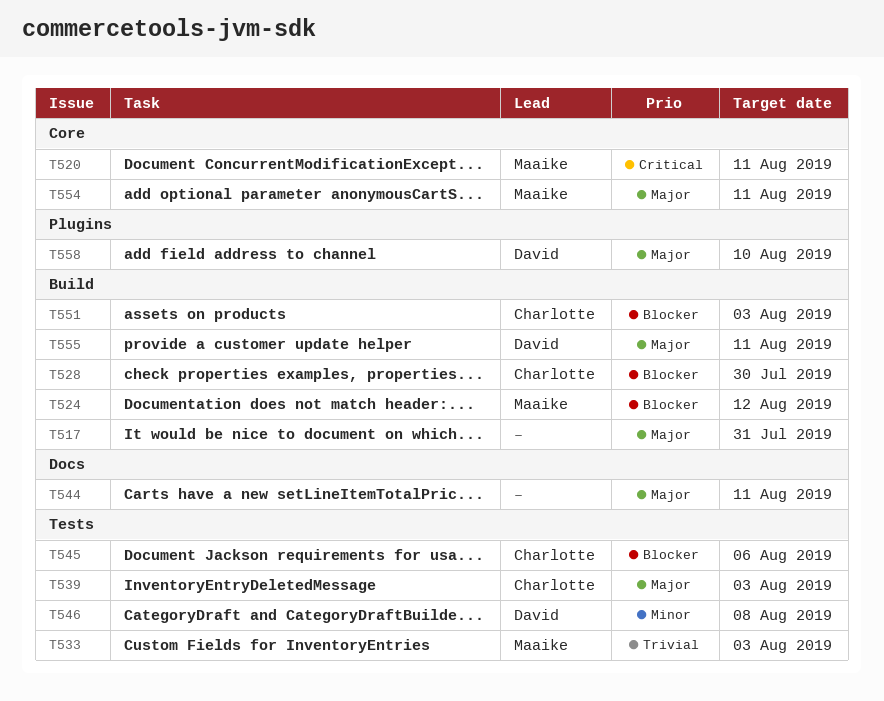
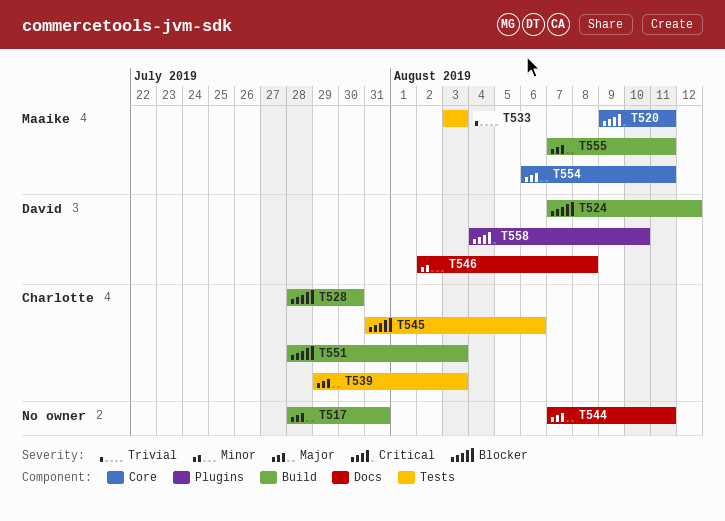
T524, owner: Maaike -> David
T546, label: Tests -> Docs
T555, owner: David -> Maaike
T558, priority: Major -> Critical

